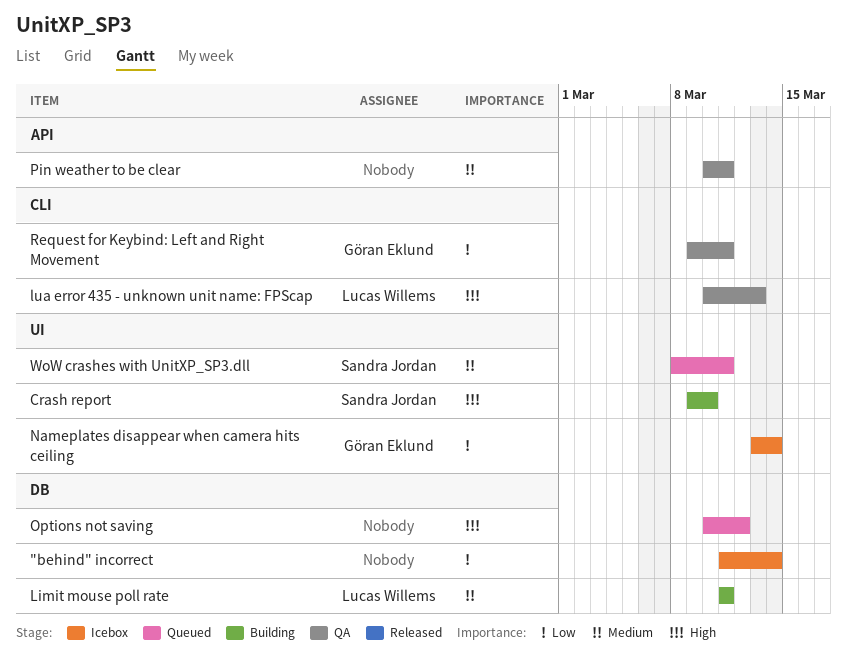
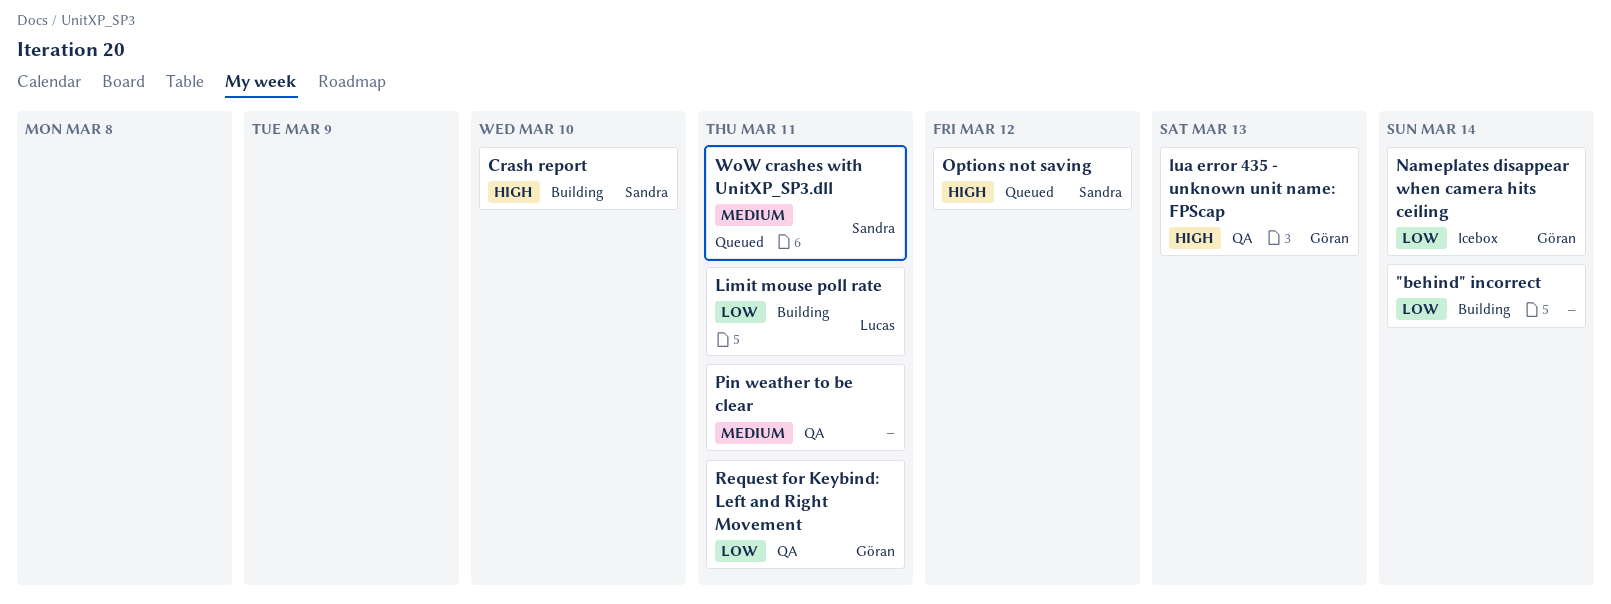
"behind" incorrect, status: Icebox -> Building
Limit mouse poll rate, priority: Medium -> Low
lua error 435 - unknown unit name: FPScap, owner: Lucas Willems -> Göran Eklund
Options not saving, owner: none -> Sandra Jordan

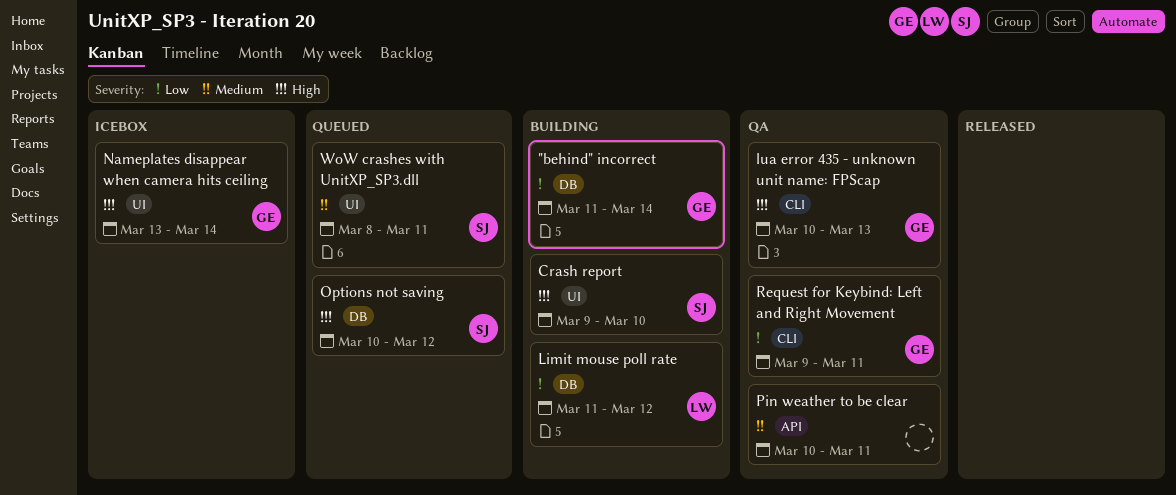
"behind" incorrect, owner: none -> Göran
Limit mouse poll rate, due: Mar 11 -> Mar 12
Nameplates disappear when camera hits ceiling, priority: Low -> High

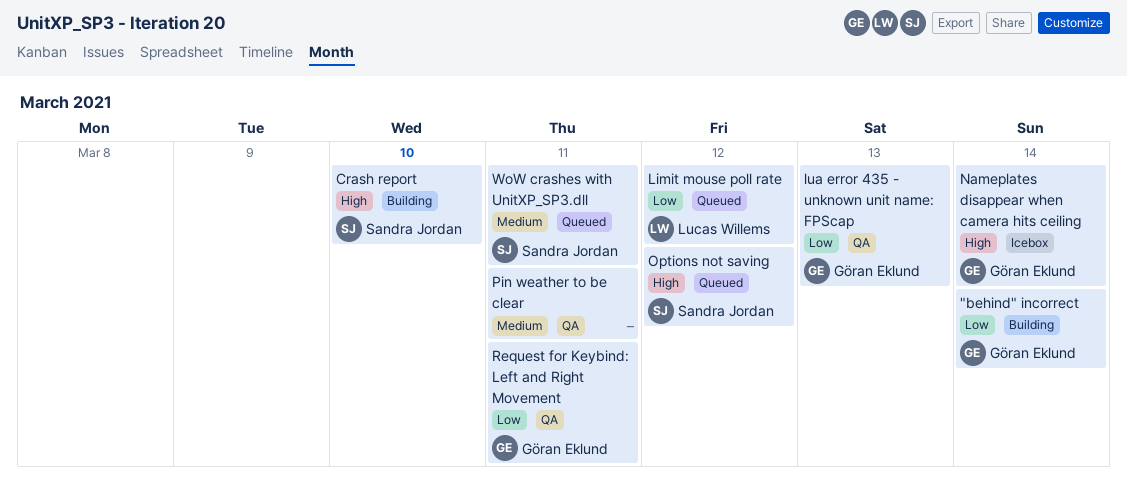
Limit mouse poll rate, status: Building -> Queued
lua error 435 - unknown unit name: FPScap, priority: High -> Low

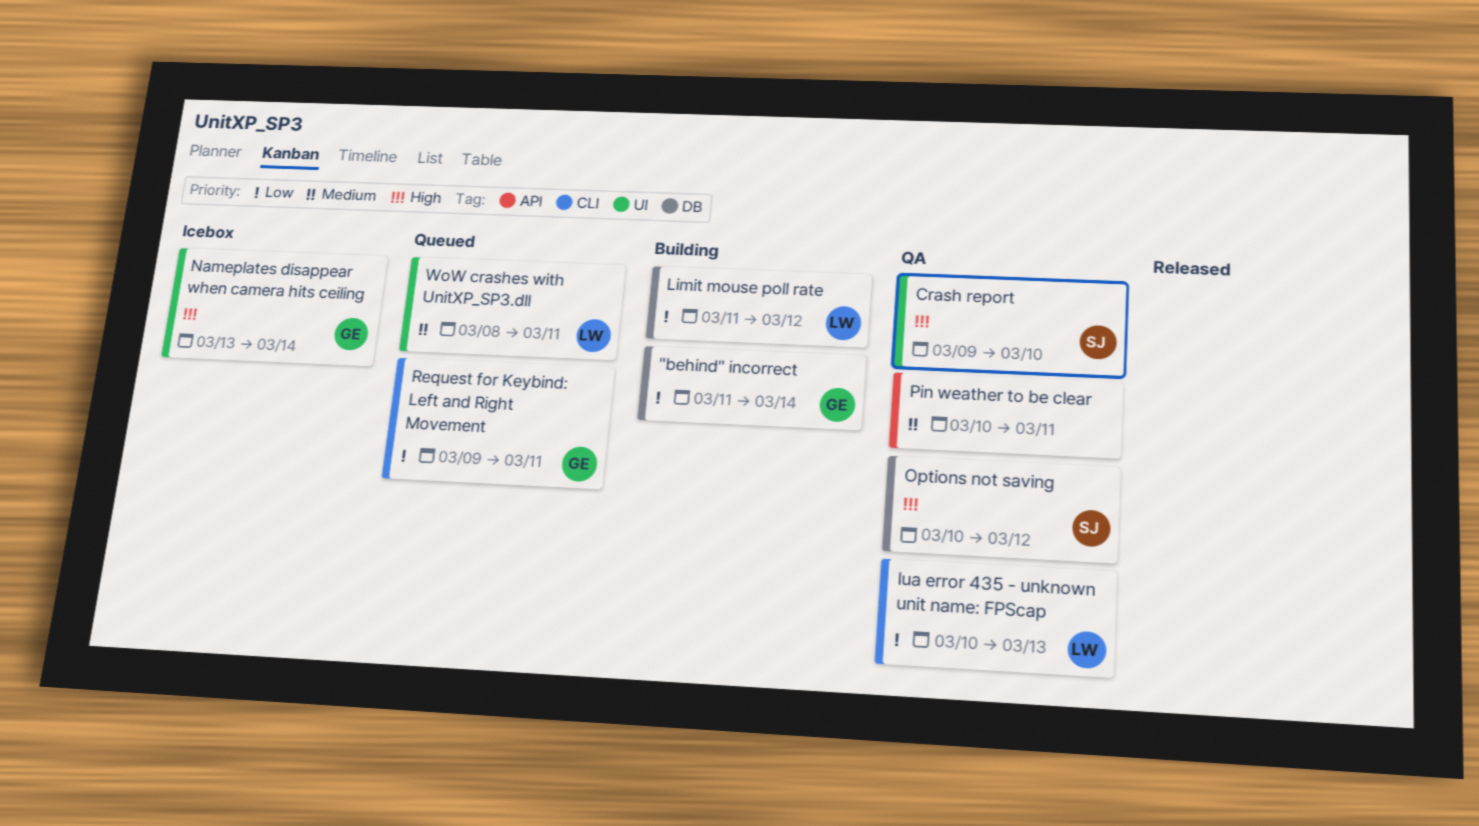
Crash report, status: Building -> QA
Limit mouse poll rate, status: Queued -> Building
lua error 435 - unknown unit name: FPScap, owner: Göran Eklund -> Lucas Willems
Options not saving, status: Queued -> QA
Request for Keybind: Left and Right Movement, status: QA -> Queued
WoW crashes with UnitXP_SP3.dll, owner: Sandra Jordan -> Lucas Willems

